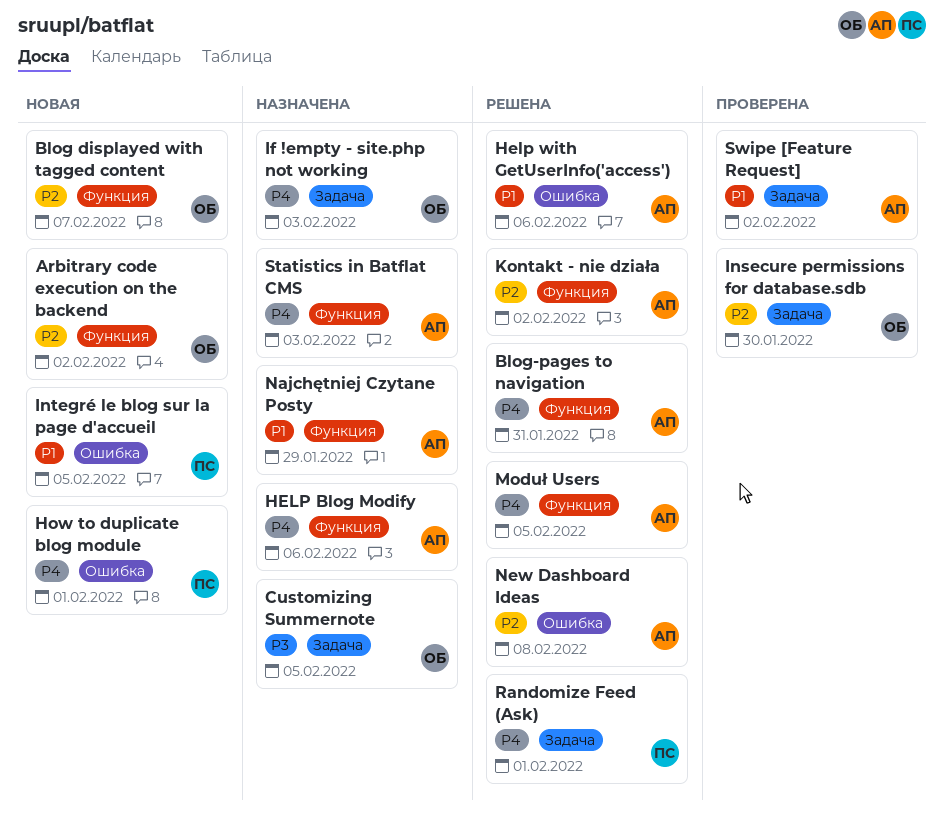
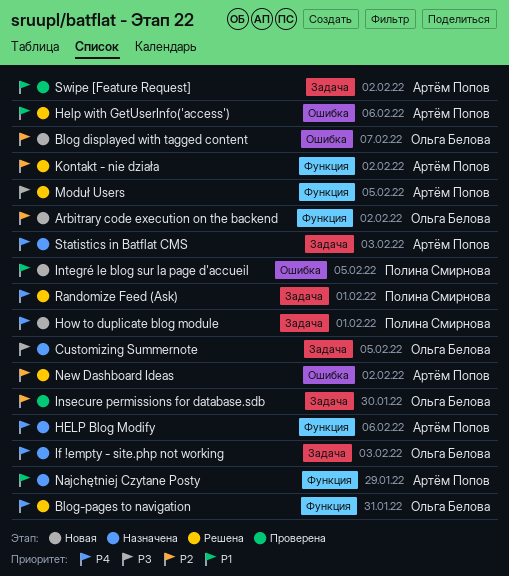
Blog displayed with tagged content, label: Функция -> Ошибка
Blog-pages to navigation, owner: Артём Попов -> Ольга Белова
How to duplicate blog module, label: Ошибка -> Задача
Moduł Users, priority: P4 -> P3
New Dashboard Ideas, due: Feb 8 -> Feb 2
Statistics in Batflat CMS, label: Функция -> Задача

